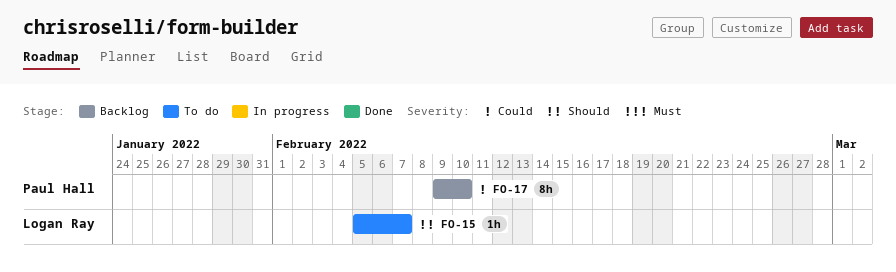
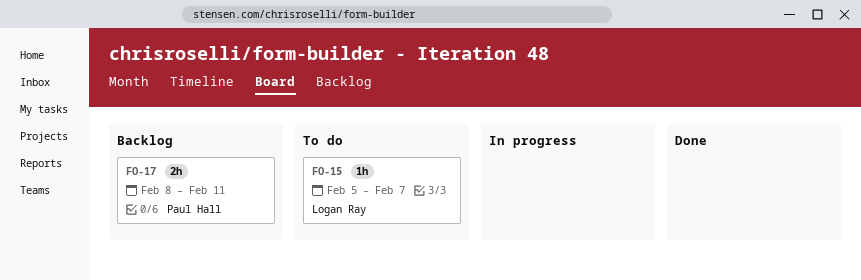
FO-17, estimate: 8h -> 2h
FO-17, start: Feb 9 -> Feb 8
FO-17, due: Feb 10 -> Feb 11

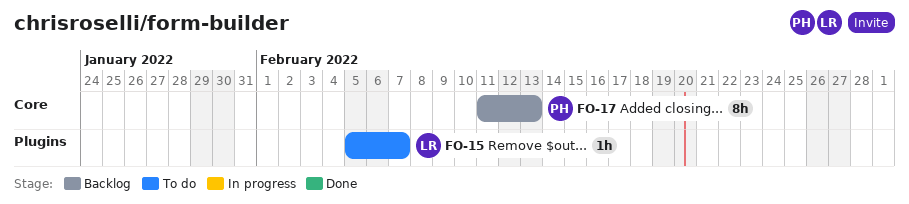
FO-17, estimate: 2h -> 8h
FO-17, start: Feb 8 -> Feb 11
FO-17, due: Feb 11 -> Feb 13

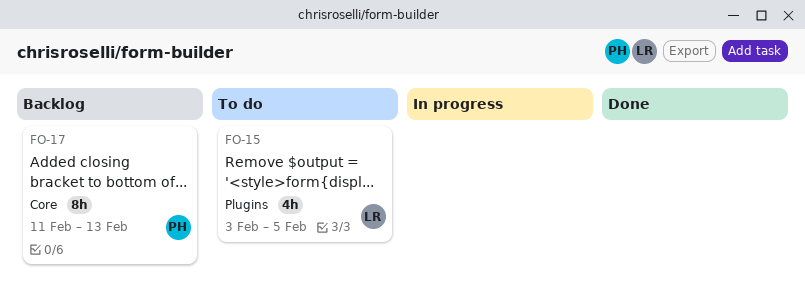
FO-15, estimate: 1h -> 4h
FO-15, start: Feb 5 -> Feb 3
FO-15, due: Feb 7 -> Feb 5

